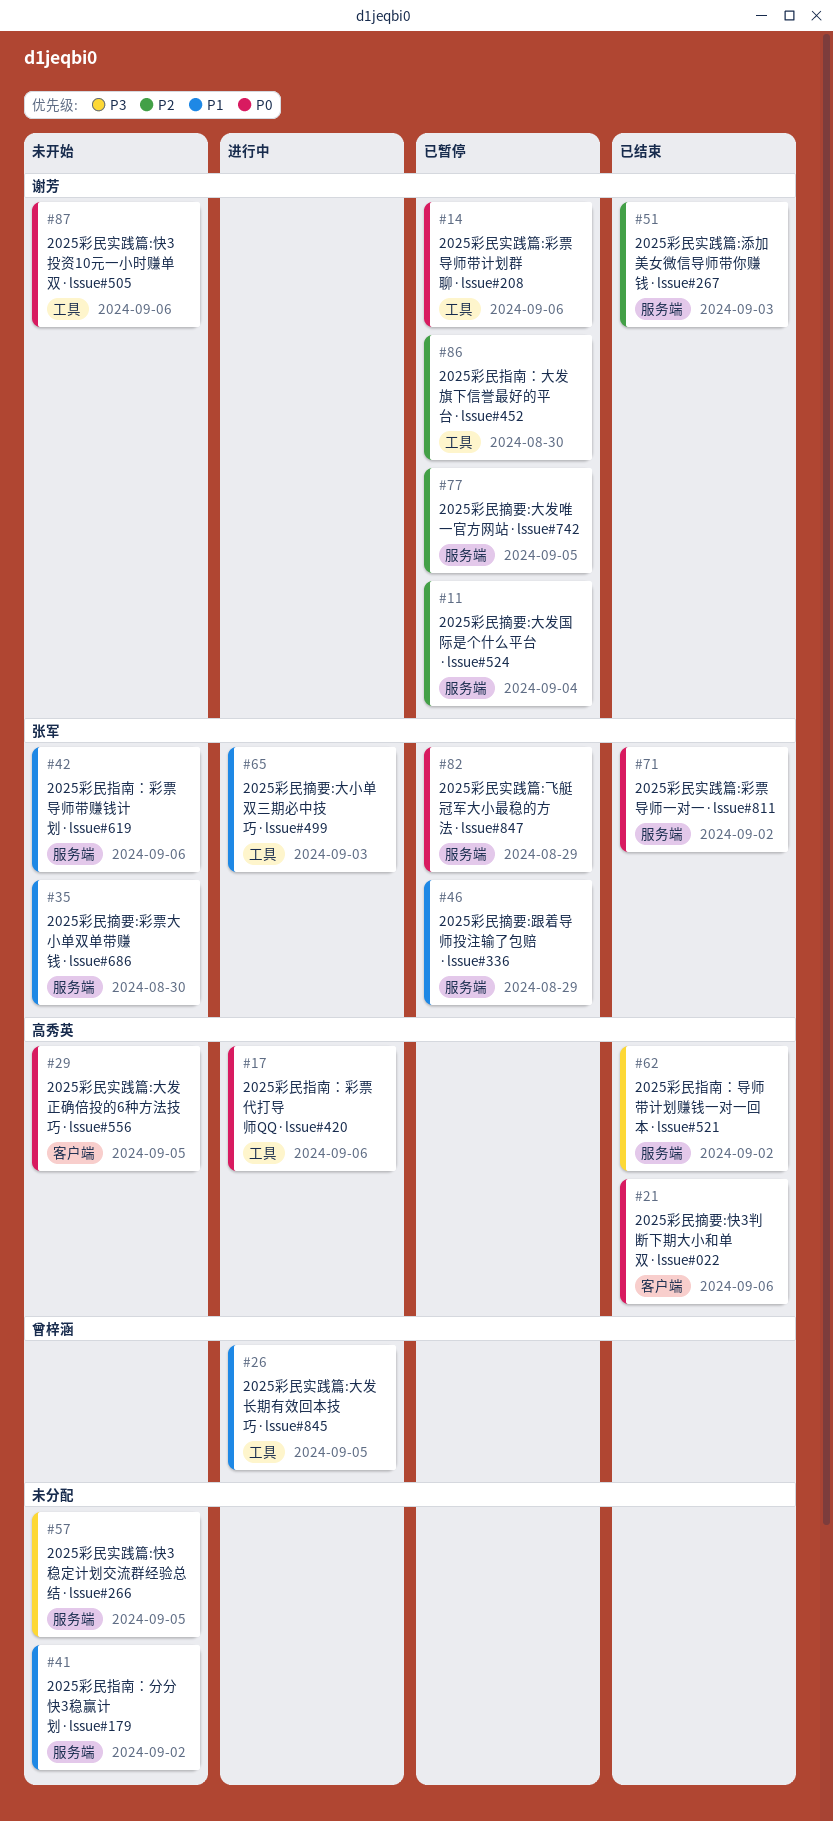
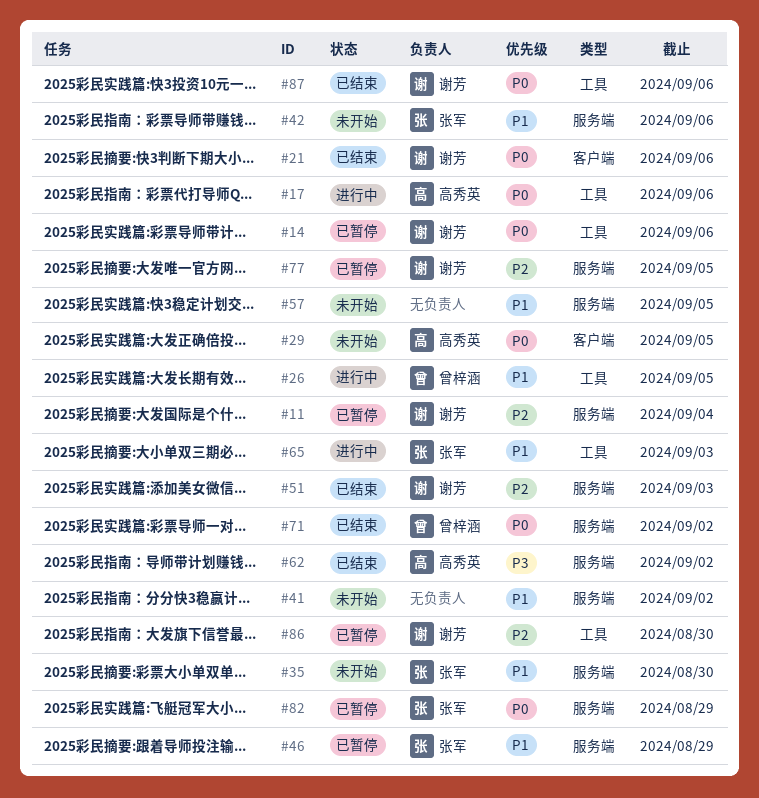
#21, owner: 高秀英 -> 谢芳
#57, priority: P3 -> P1
#71, owner: 张军 -> 曾梓涵
#87, status: 未开始 -> 已结束

